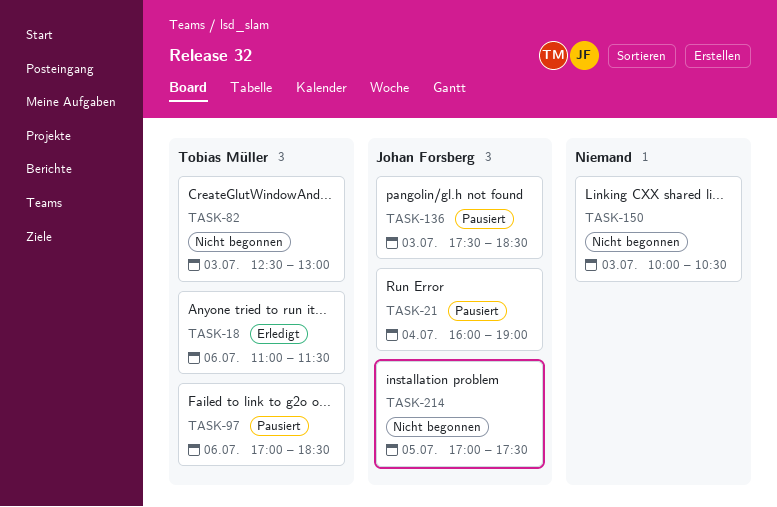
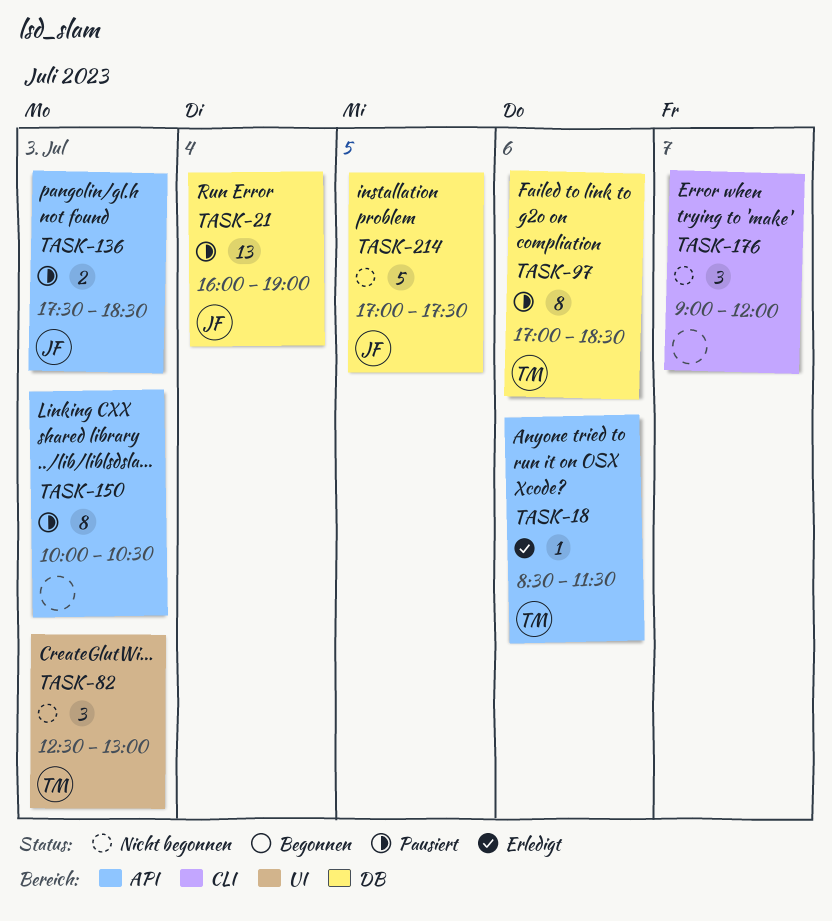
TASK-18, begins: 11:00 -> 08:30
TASK-150, status: Nicht begonnen -> Pausiert
TASK-176: none -> present

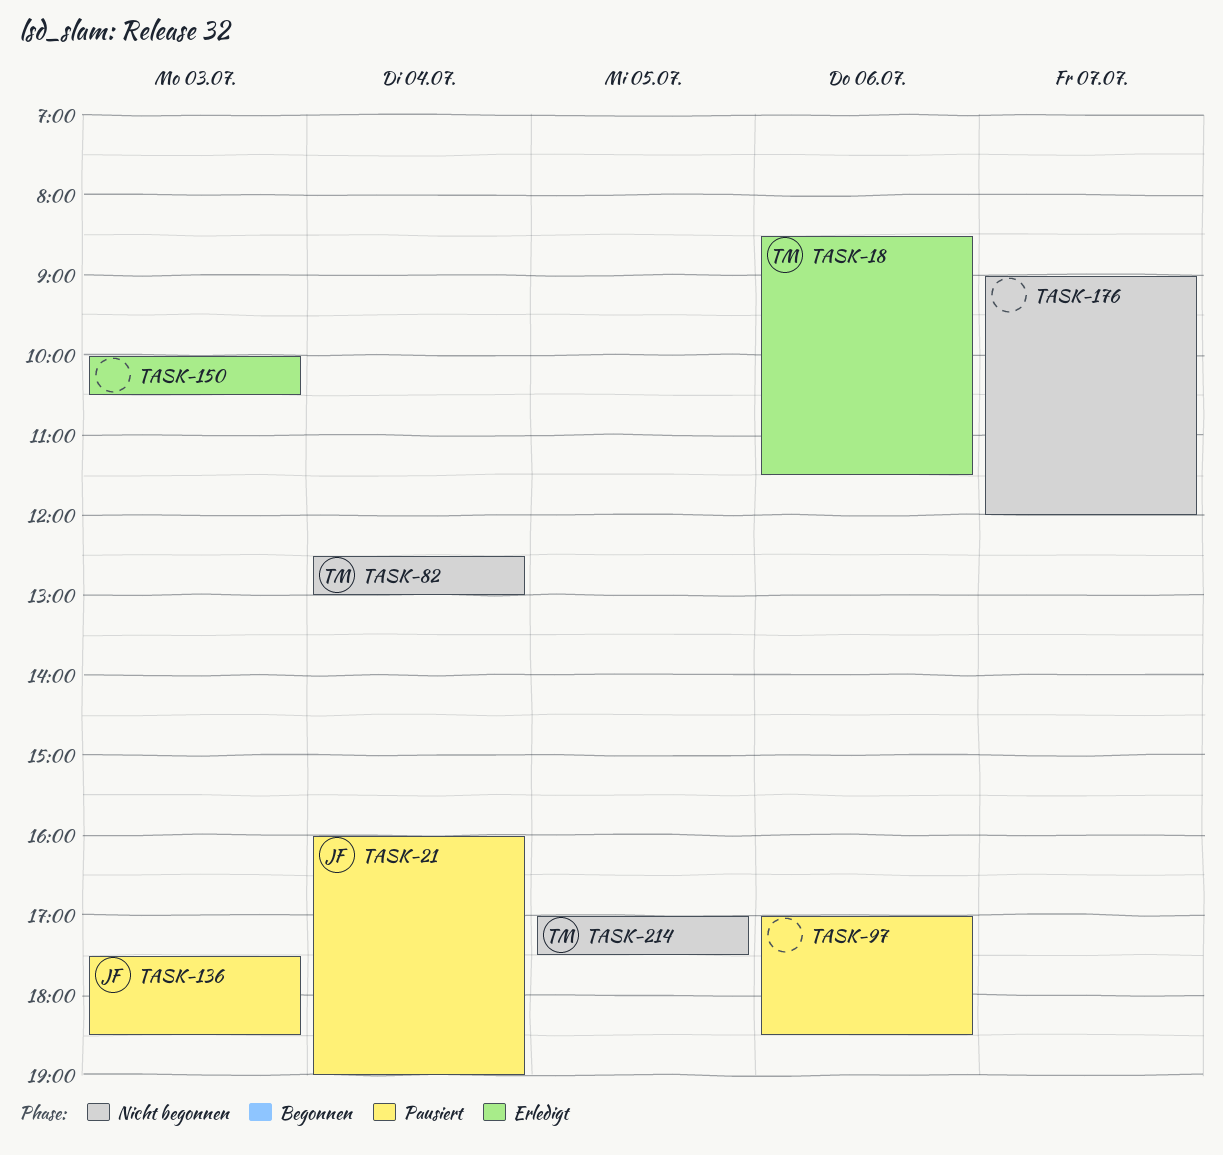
TASK-82, day: Jul 3 -> Jul 4
TASK-97, owner: TM -> none
TASK-150, status: Pausiert -> Erledigt
TASK-214, owner: JF -> TM

